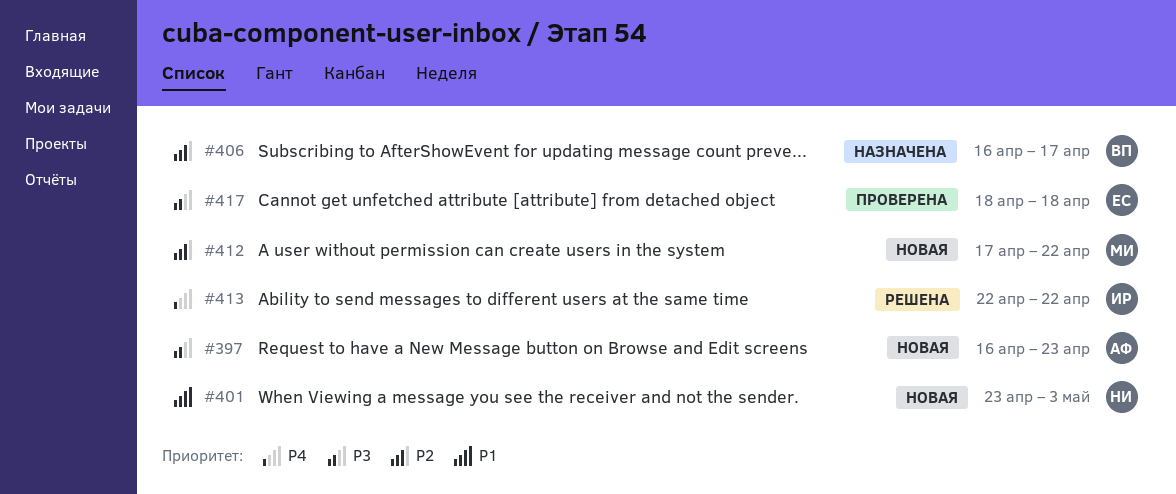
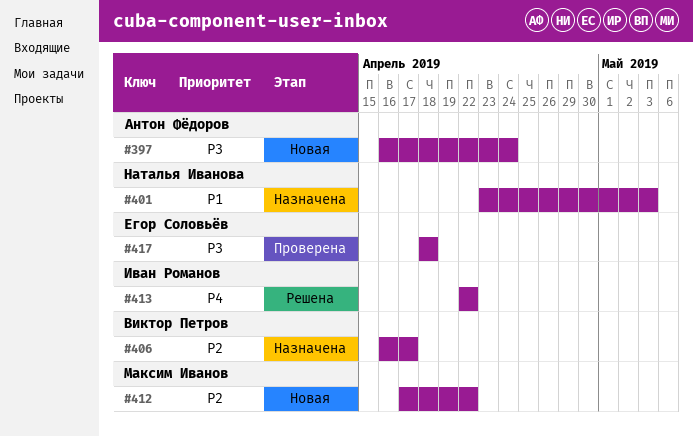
#397, due: Apr 23 -> Apr 24
#401, status: Новая -> Назначена

